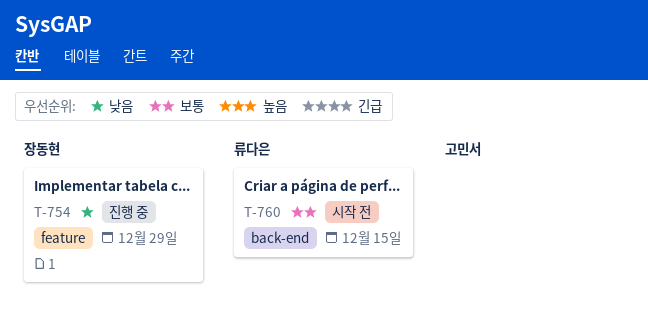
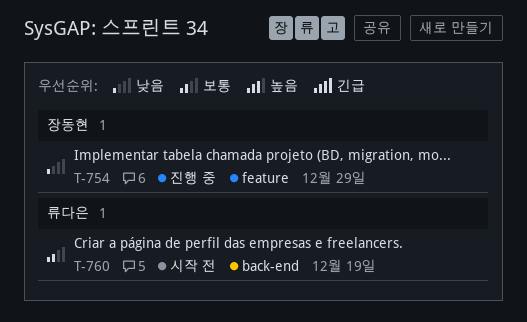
T-760, due: Dec 15 -> Dec 19

